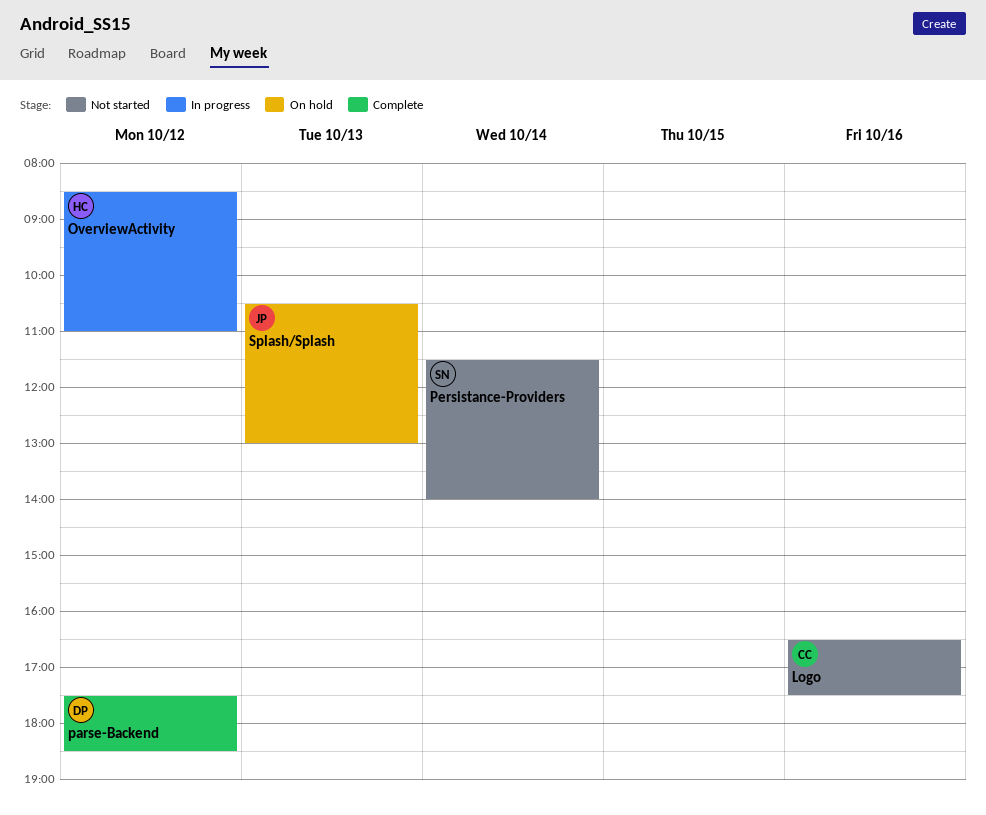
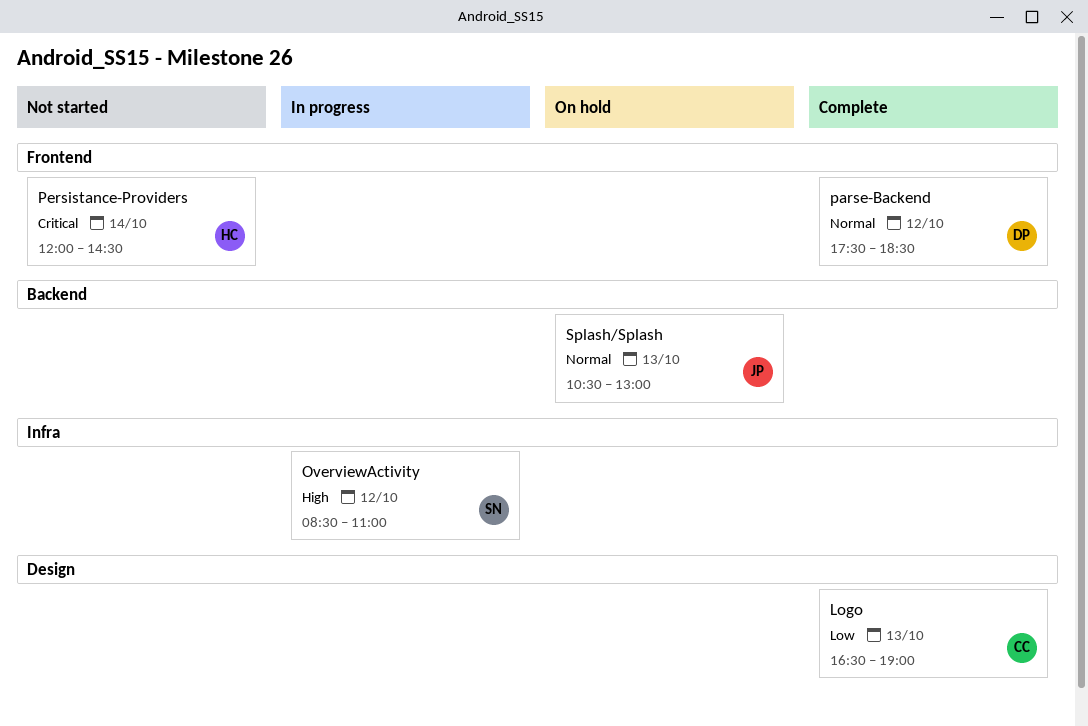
Logo, status: Not started -> Complete
Logo, day: Oct 16 -> Oct 13
Logo, ends: 17:30 -> 19:00
OverviewActivity, owner: HC -> SN
Persistance-Providers, owner: SN -> HC
Persistance-Providers, begins: 11:30 -> 12:00
Persistance-Providers, ends: 14:00 -> 14:30

